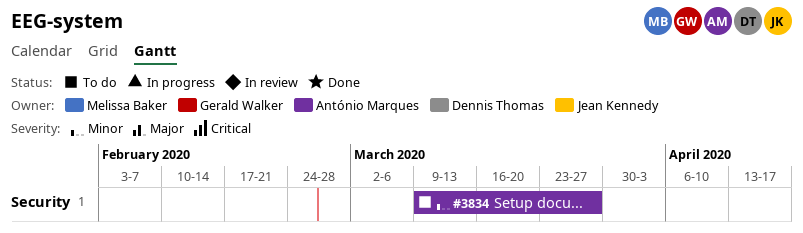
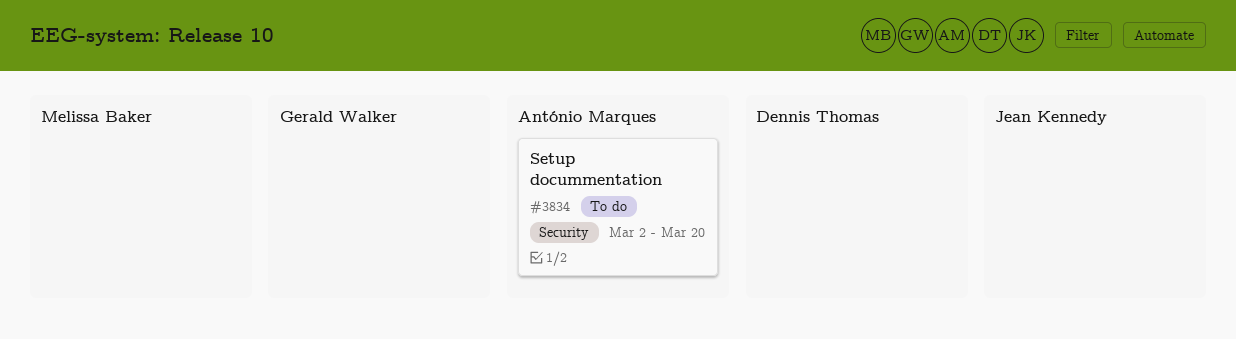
#3834, start: Mar 9 -> Mar 2
#3834, due: Mar 27 -> Mar 20

